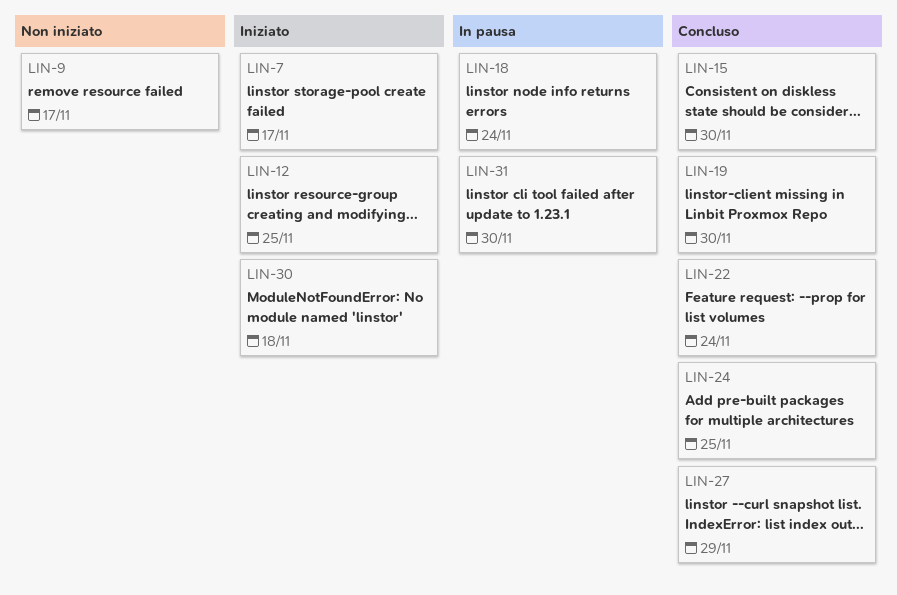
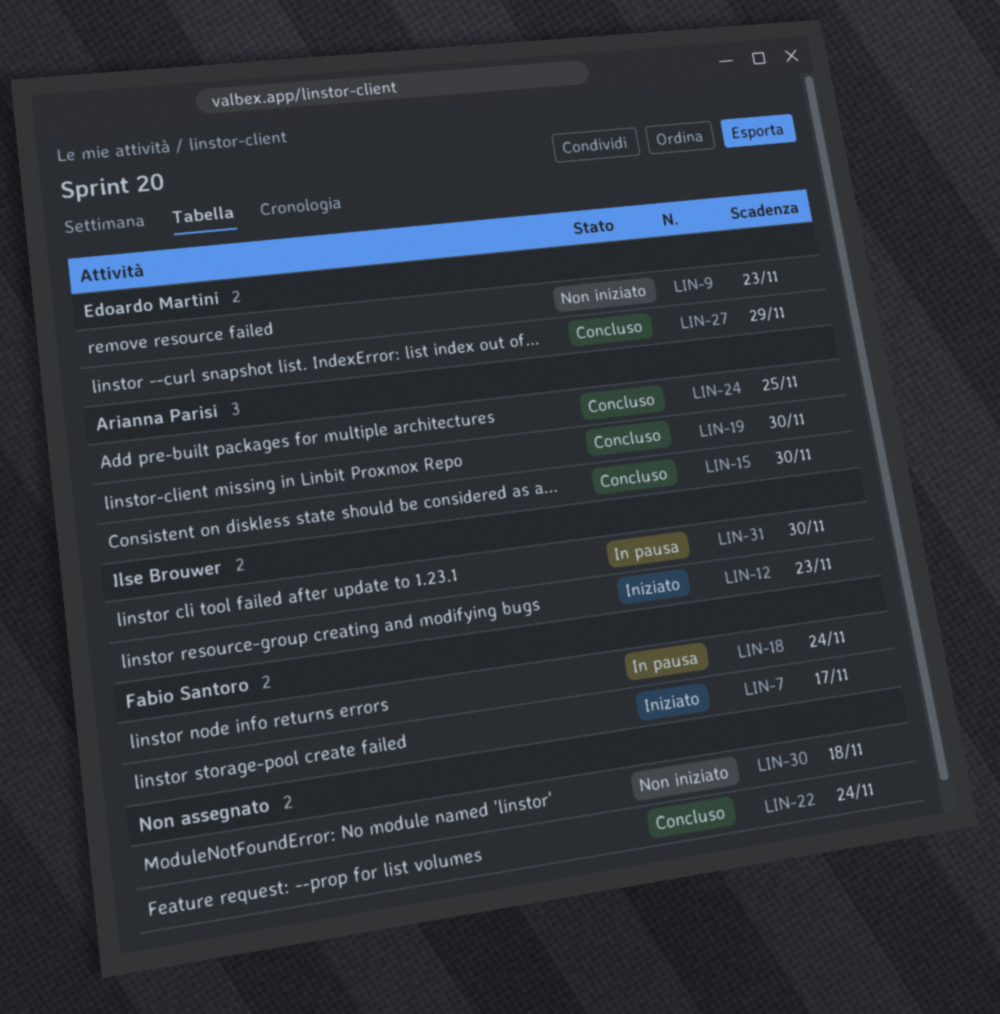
LIN-9, due: Nov 17 -> Nov 23
LIN-12, due: Nov 25 -> Nov 23
LIN-30, status: Iniziato -> Non iniziato

